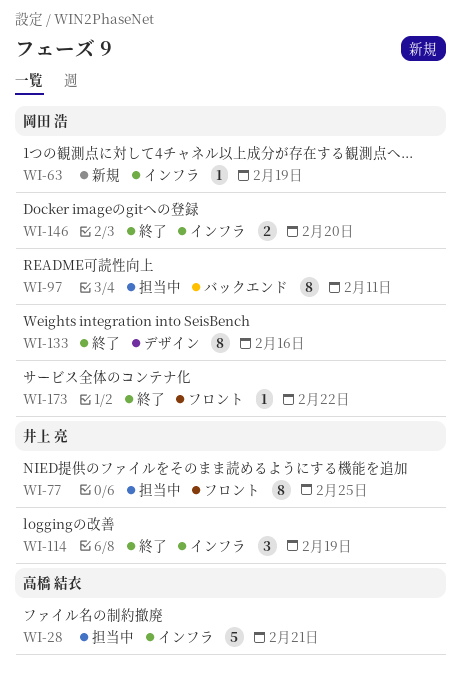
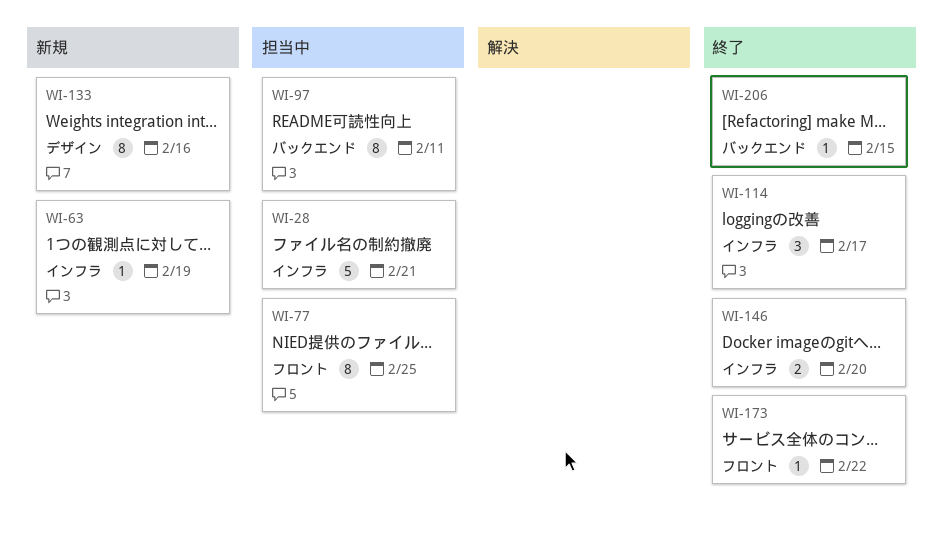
WI-114, due: Feb 19 -> Feb 17
WI-133, status: 終了 -> 新規
WI-206: none -> present

